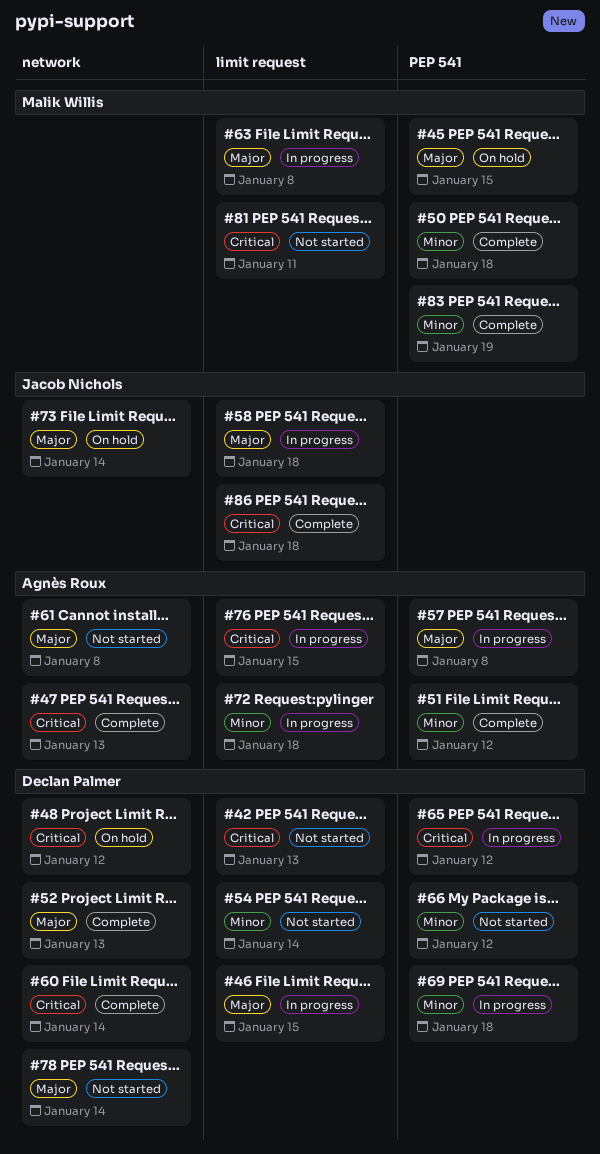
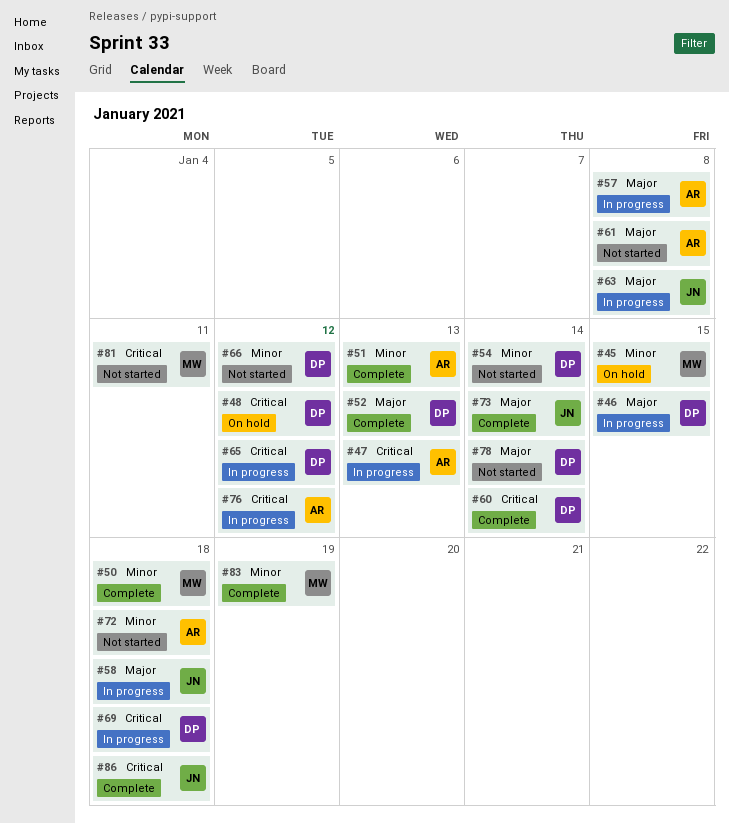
#42: present -> none
#45, priority: Major -> Minor
#47, status: Complete -> In progress
#51, due: Jan 12 -> Jan 13
#63, owner: Malik Willis -> Jacob Nichols
#69, priority: Minor -> Critical
#72, status: In progress -> Not started
#73, status: On hold -> Complete
#76, due: Jan 15 -> Jan 12

